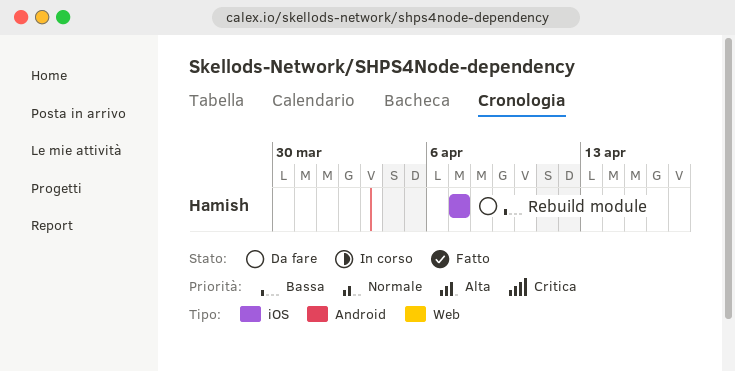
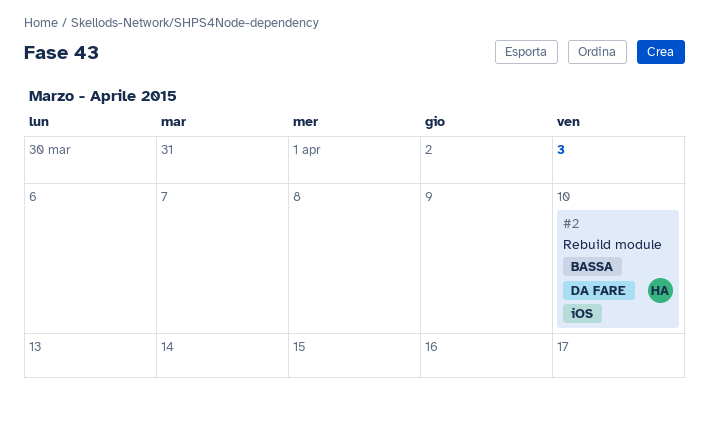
Rebuild module, due: Apr 7 -> Apr 10

